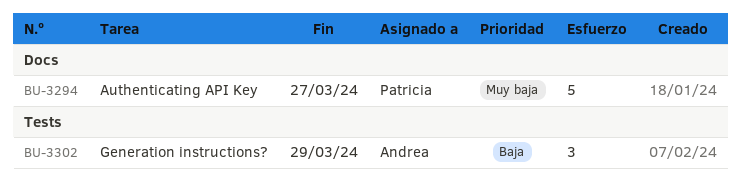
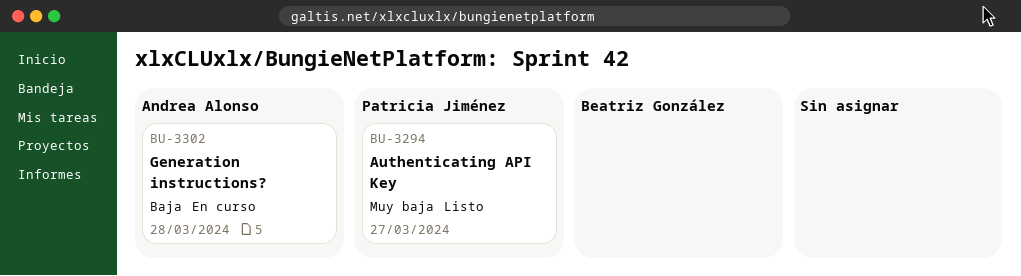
BU-3302, due: Mar 29 -> Mar 28

